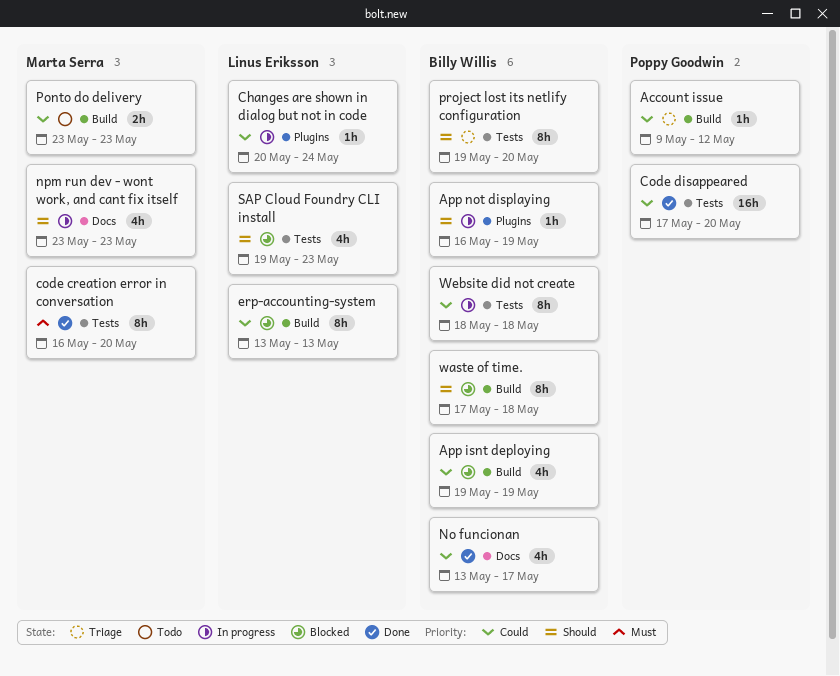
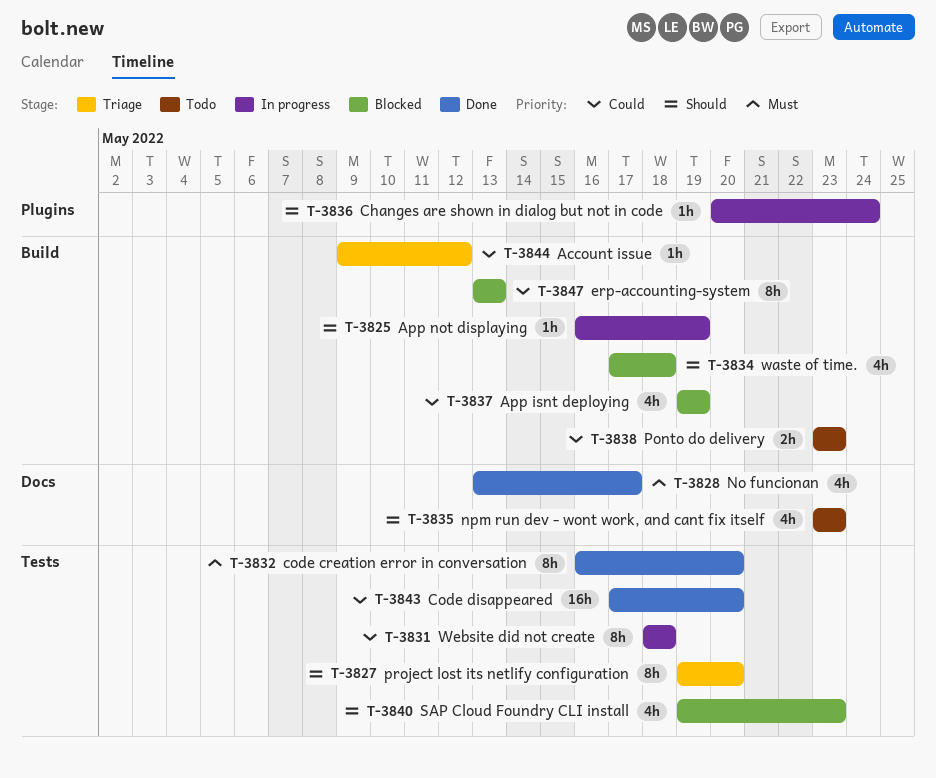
App not displaying, label: Plugins -> Build
Changes are shown in dialog but not in code, priority: Could -> Should
No funcionan, priority: Could -> Must
npm run dev - wont work, and cant fix itself, status: In progress -> Todo
waste of time., estimate: 8h -> 4h

